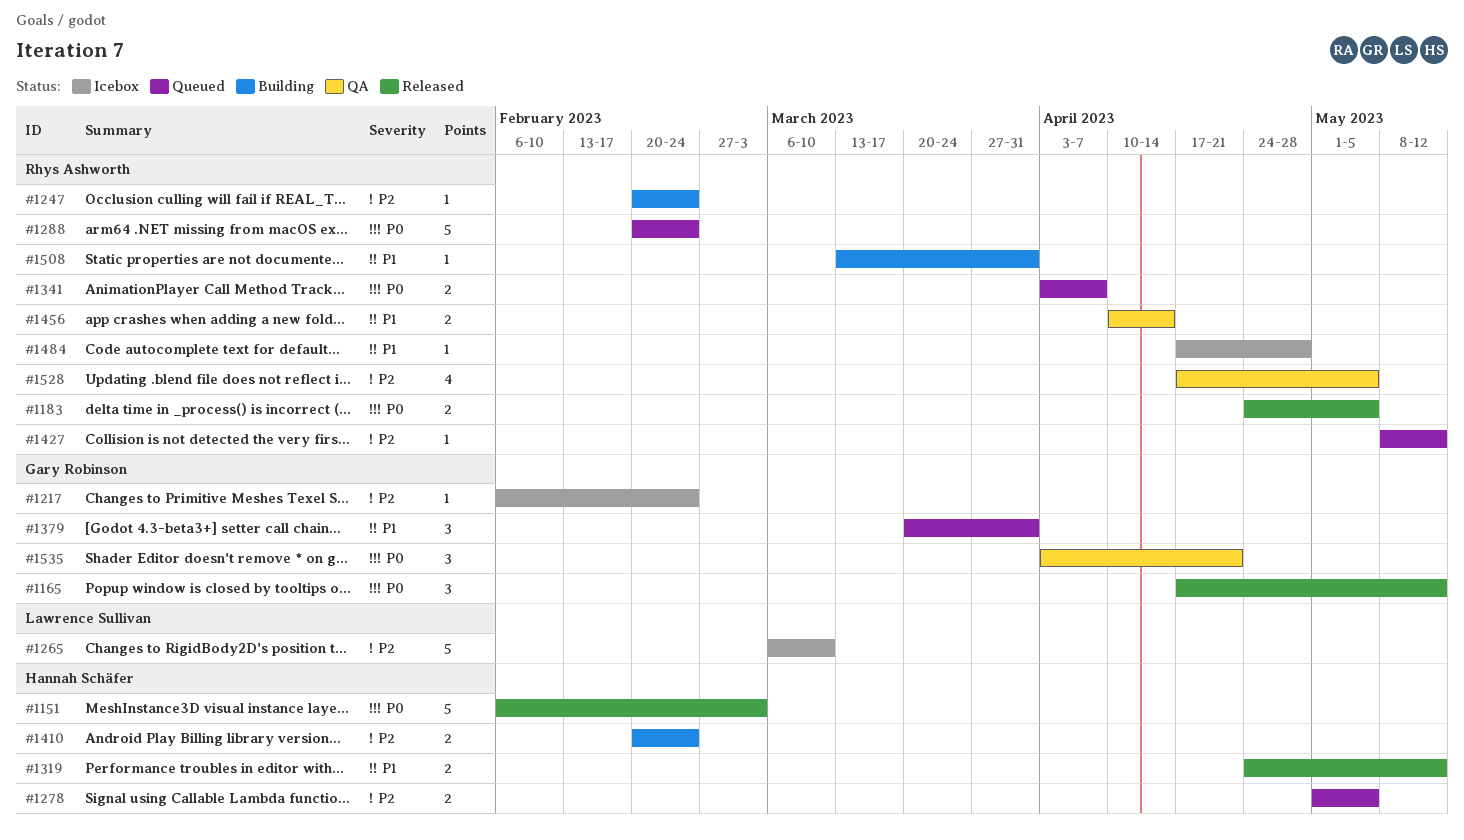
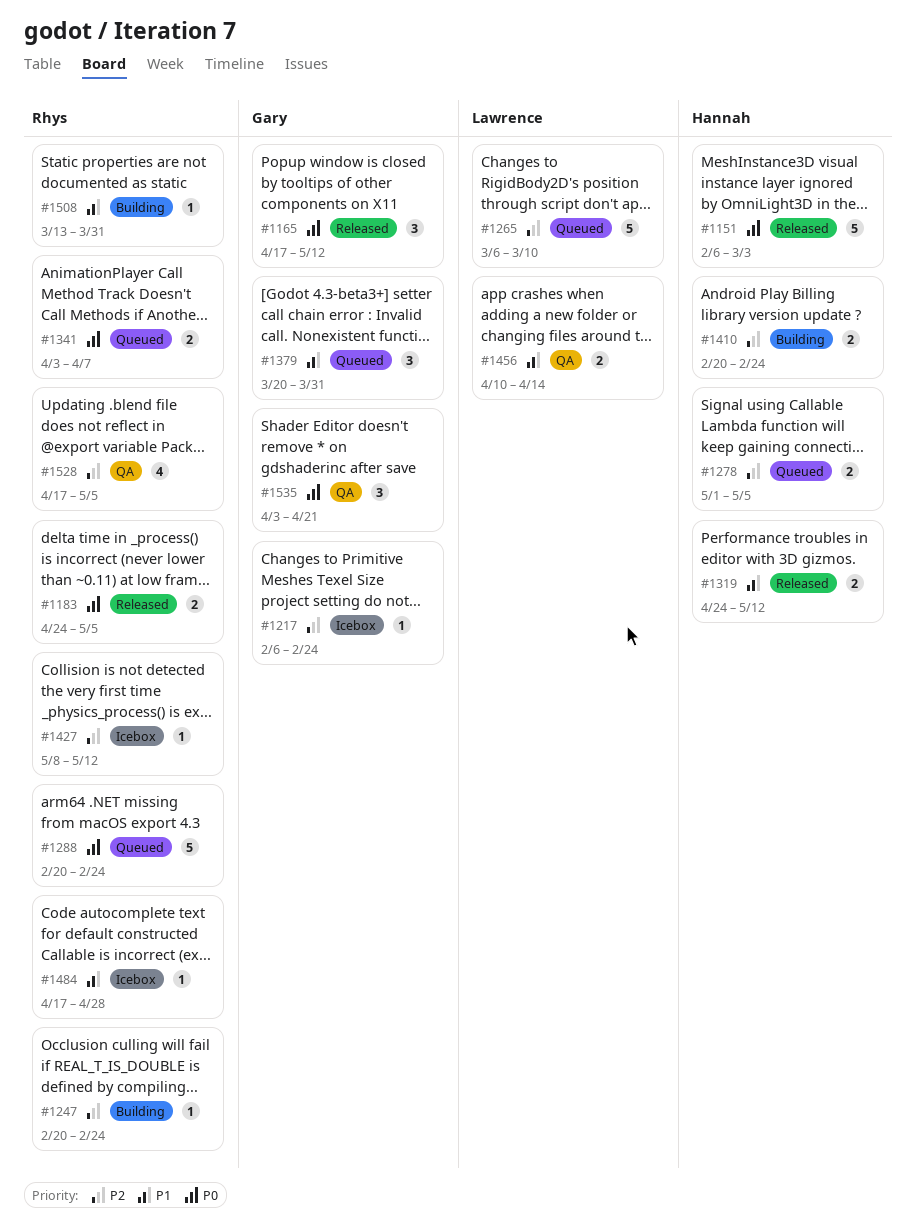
#1265, status: Icebox -> Queued
#1427, status: Queued -> Icebox
#1456, owner: Rhys Ashworth -> Lawrence Sullivan

